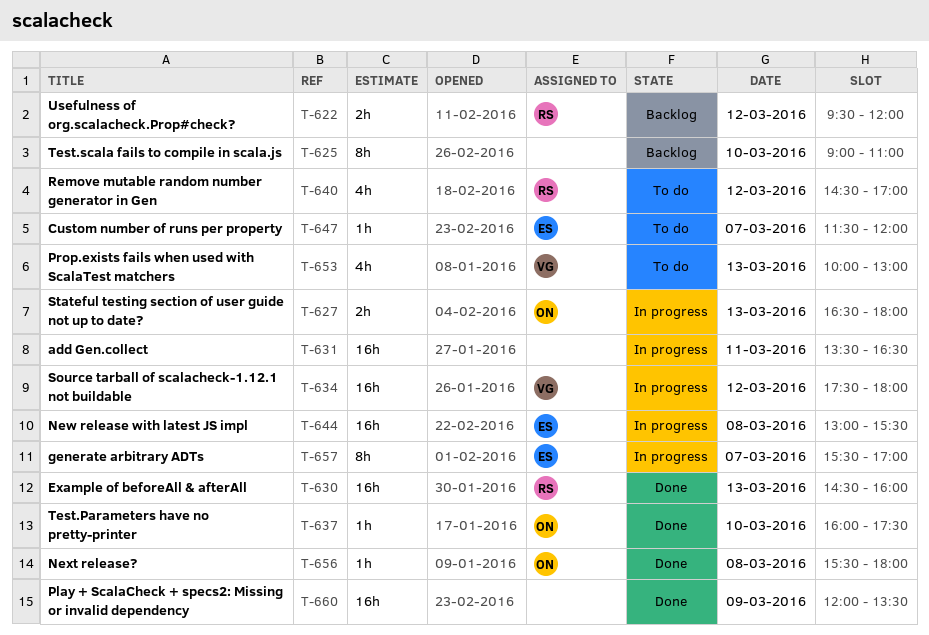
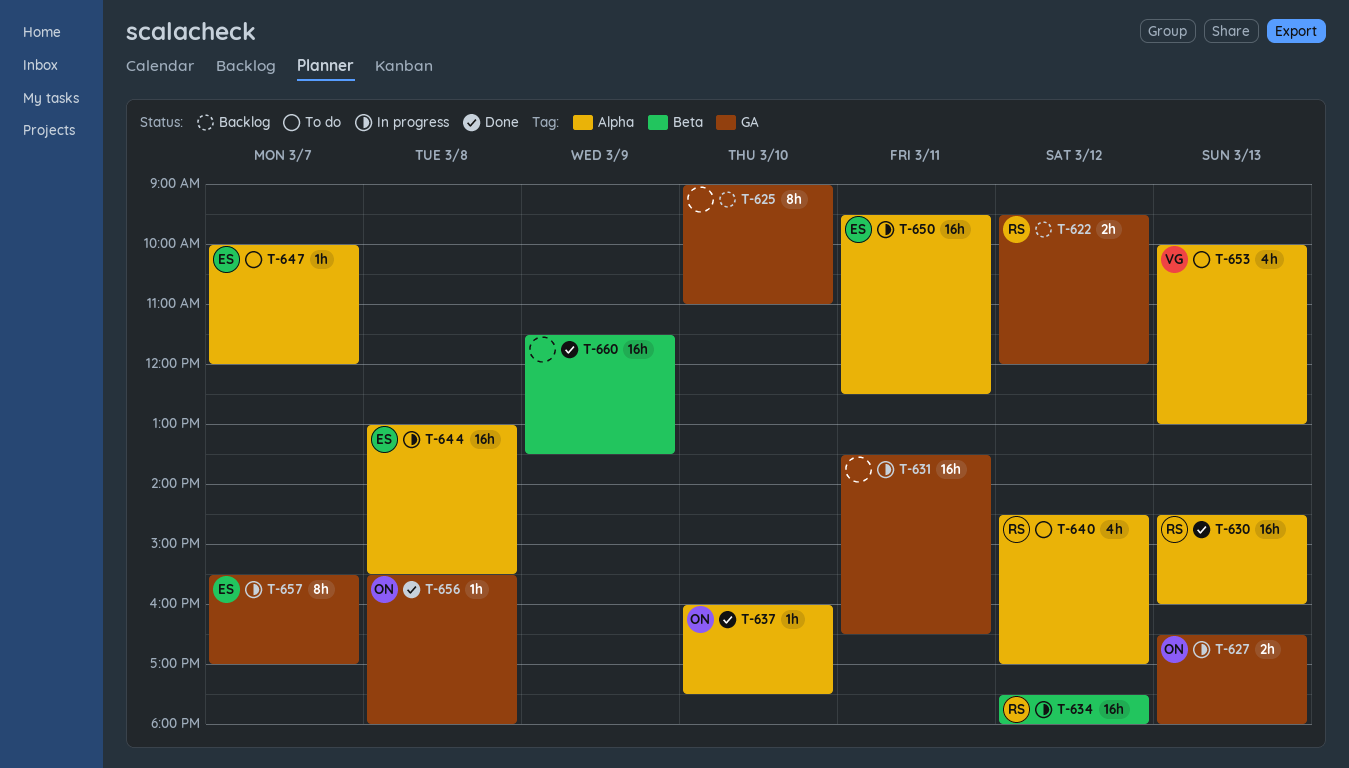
T-634, owner: VG -> RS
T-647, begins: 11:30 -> 10:00
T-650: none -> present
T-660, begins: 12:00 -> 11:30

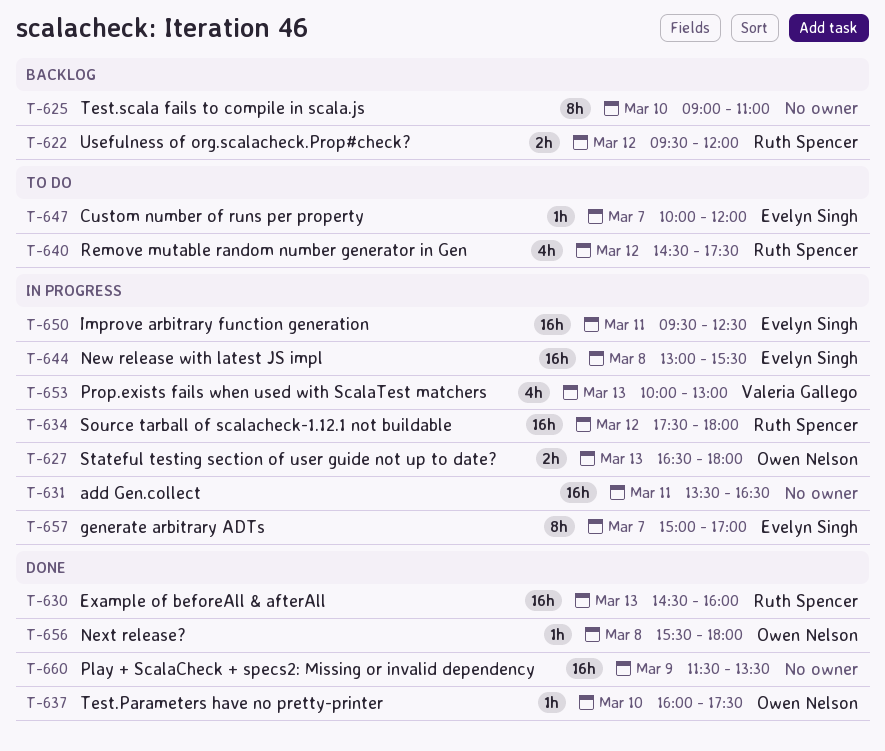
T-640, ends: 17:00 -> 17:30
T-653, status: To do -> In progress
T-657, begins: 15:30 -> 15:00

